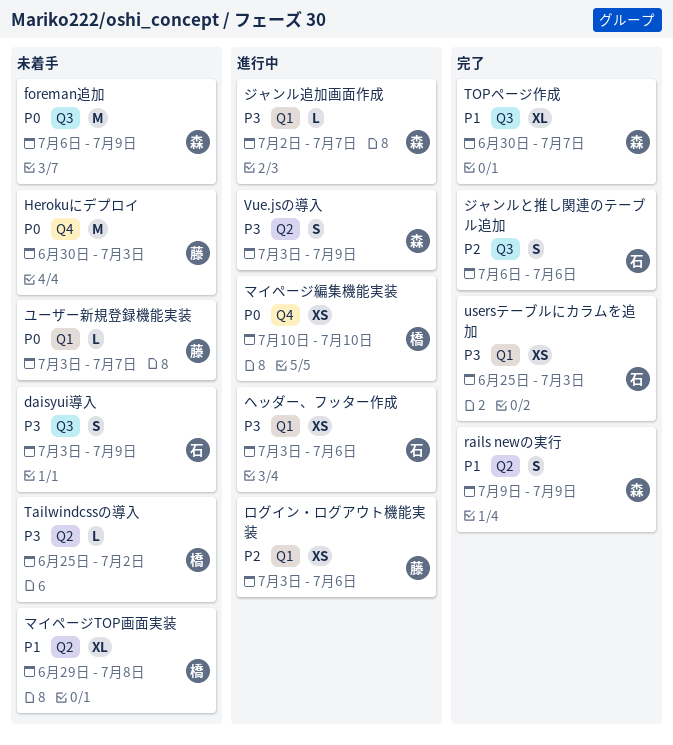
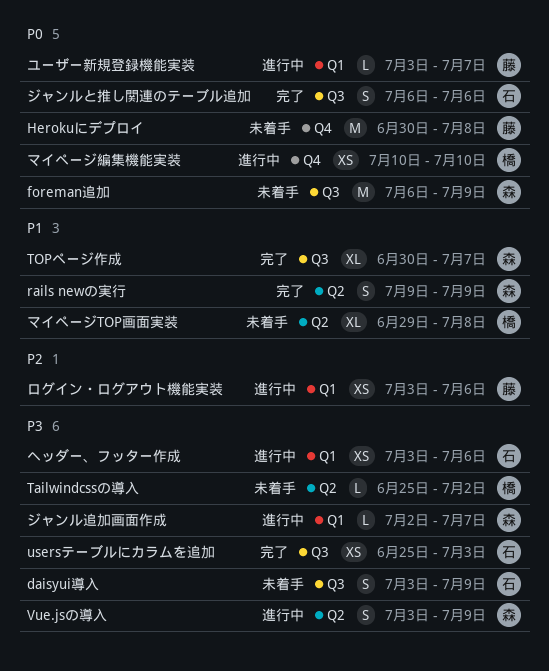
Herokuにデプロイ, due: Jul 3 -> Jul 8
usersテーブルにカラムを追加, label: Q1 -> Q3
ジャンルと推し関連のテーブル追加, priority: P2 -> P0
ユーザー新規登録機能実装, status: 未着手 -> 進行中

